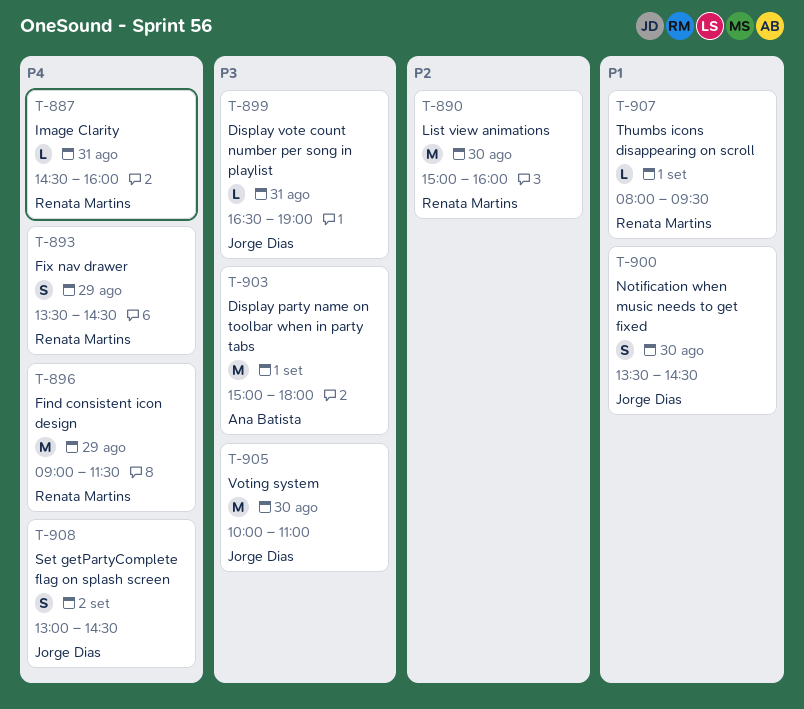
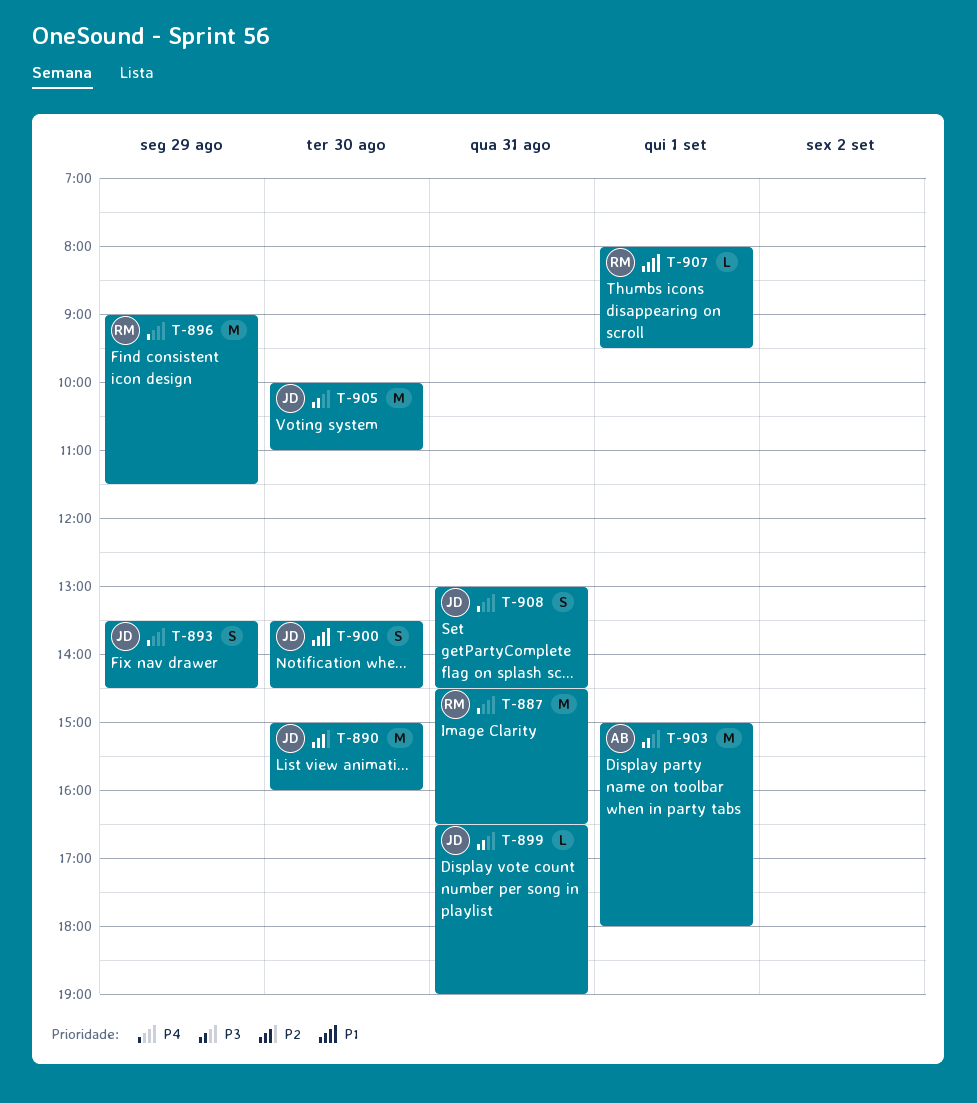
T-887, estimate: L -> M
T-887, ends: 16:00 -> 16:30
T-890, owner: Renata Martins -> Jorge Dias
T-893, owner: Renata Martins -> Jorge Dias
T-908, day: Sep 2 -> Aug 31

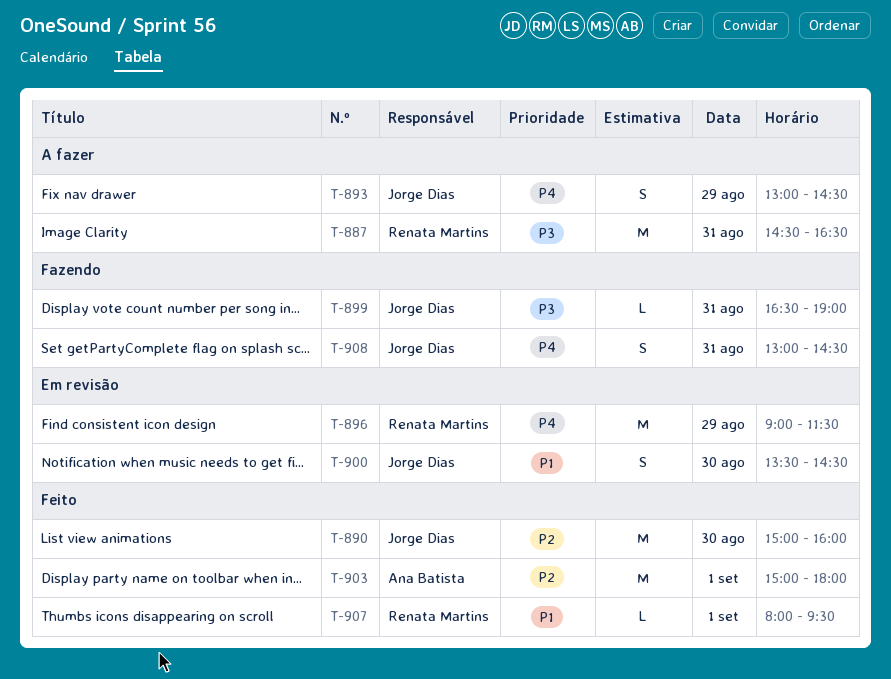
T-887, priority: P4 -> P3
T-893, begins: 13:30 -> 13:00
T-903, priority: P3 -> P2
T-905: present -> none

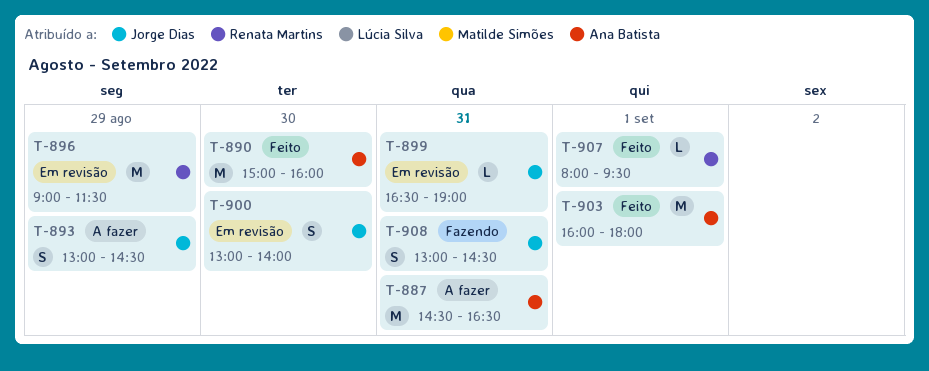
T-887, owner: Renata Martins -> Ana Batista
T-890, owner: Jorge Dias -> Ana Batista
T-899, status: Fazendo -> Em revisão
T-900, begins: 13:30 -> 13:00
T-900, ends: 14:30 -> 14:00
T-903, begins: 15:00 -> 16:00

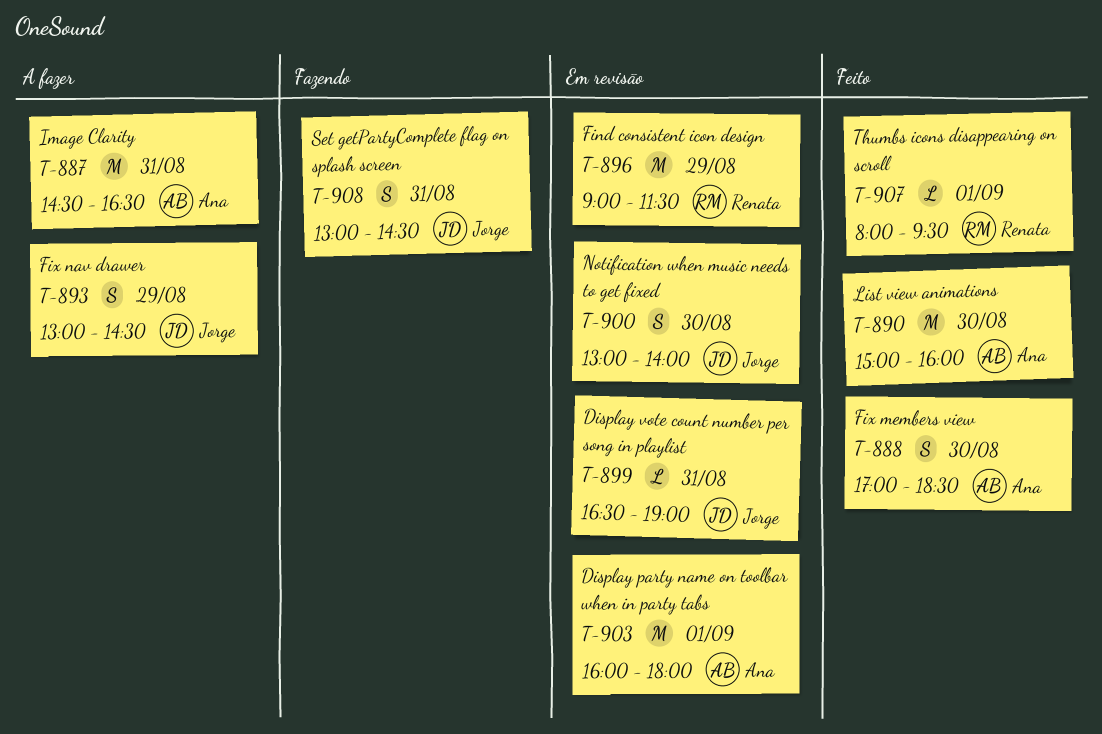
T-888: none -> present
T-903, status: Feito -> Em revisão

